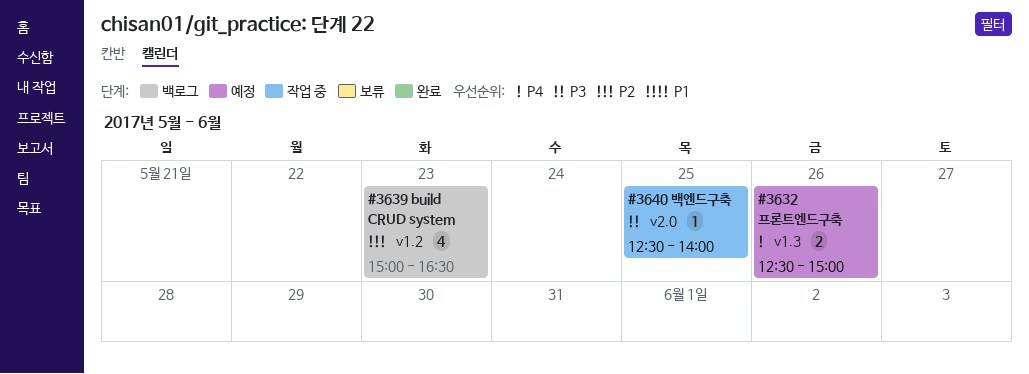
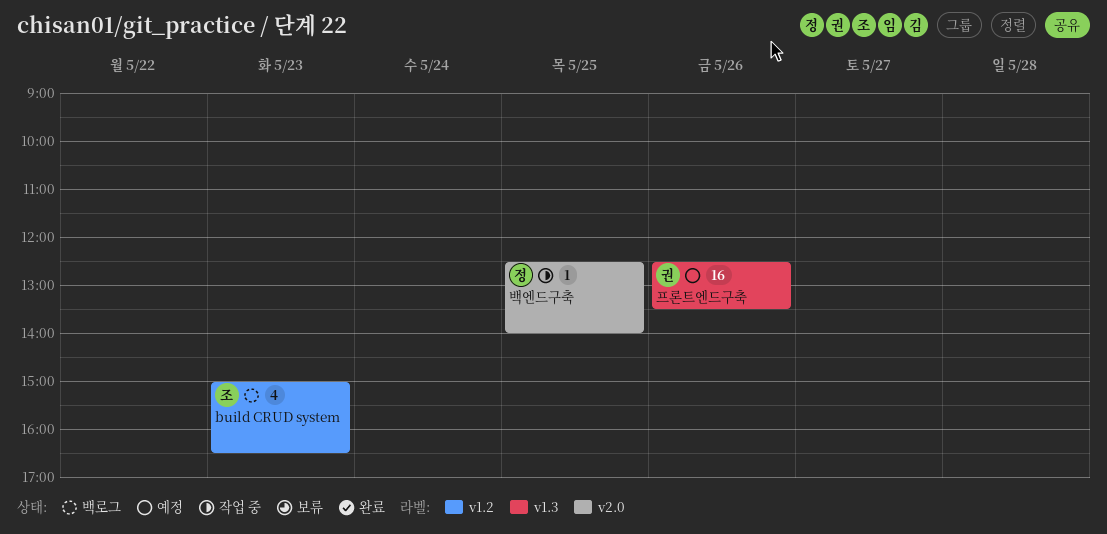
프론트엔드구축, estimate: 2 -> 16
프론트엔드구축, ends: 15:00 -> 13:30

